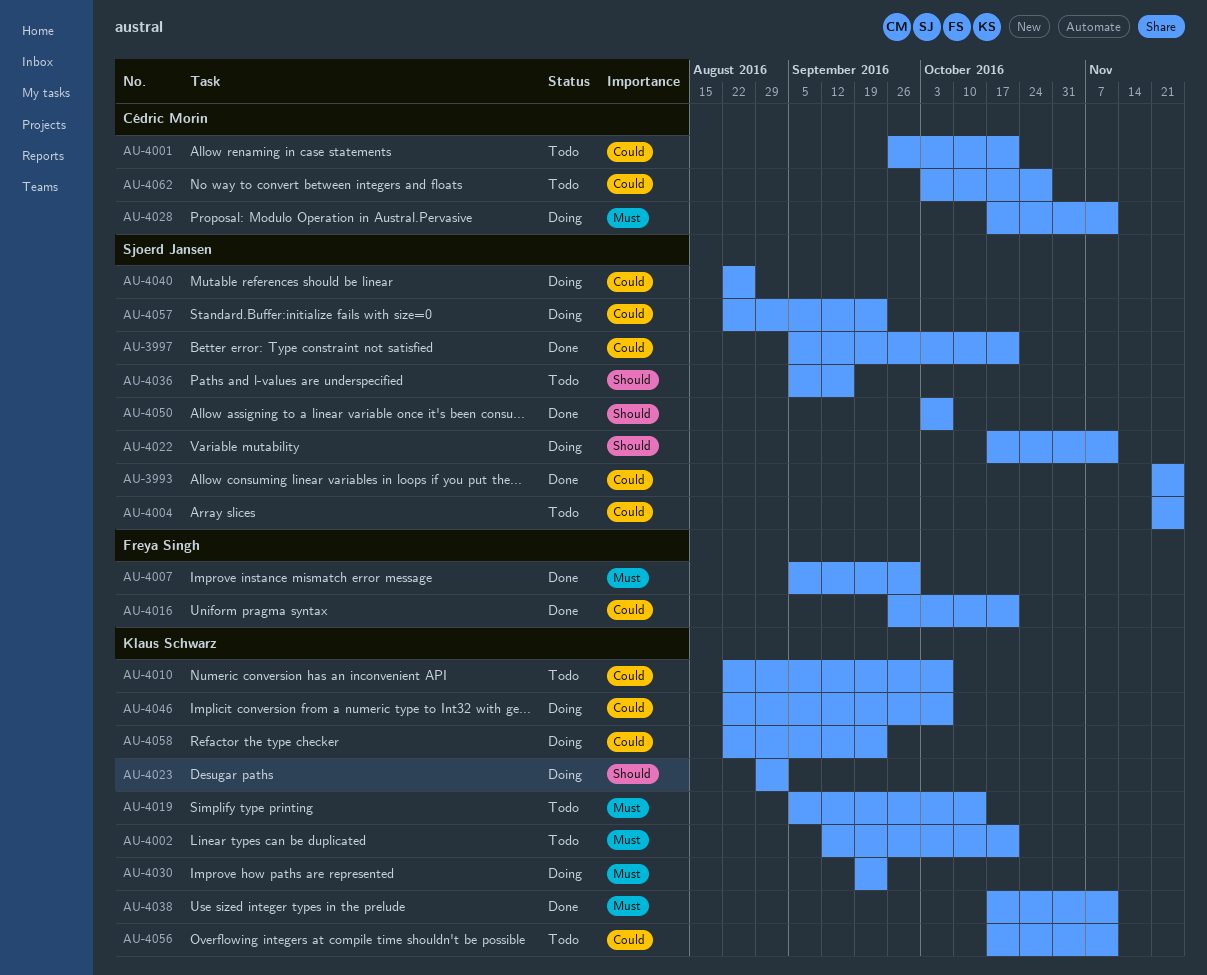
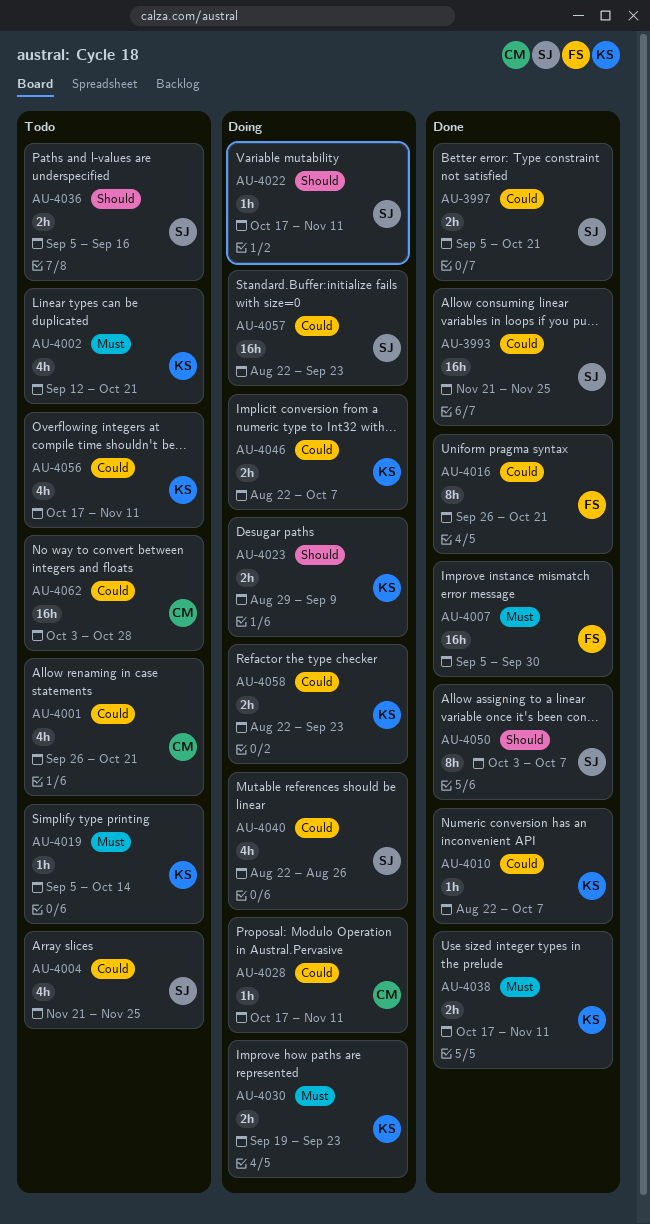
AU-4010, status: Todo -> Done
AU-4023, due: Sep 2 -> Sep 9
AU-4028, priority: Must -> Could

